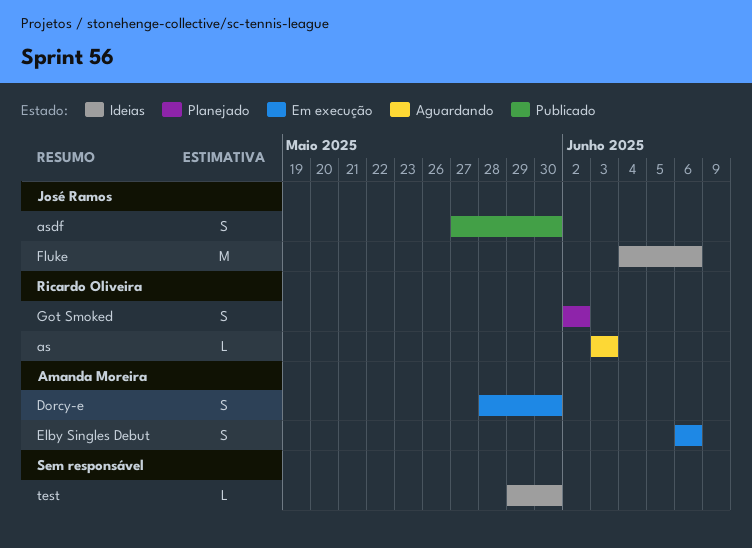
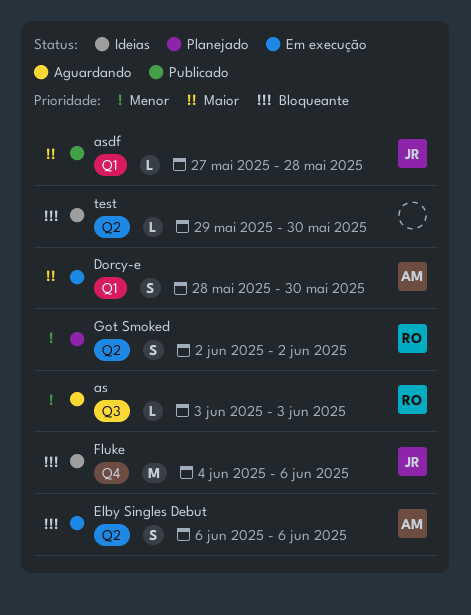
asdf, estimate: S -> L
asdf, due: May 30 -> May 28

